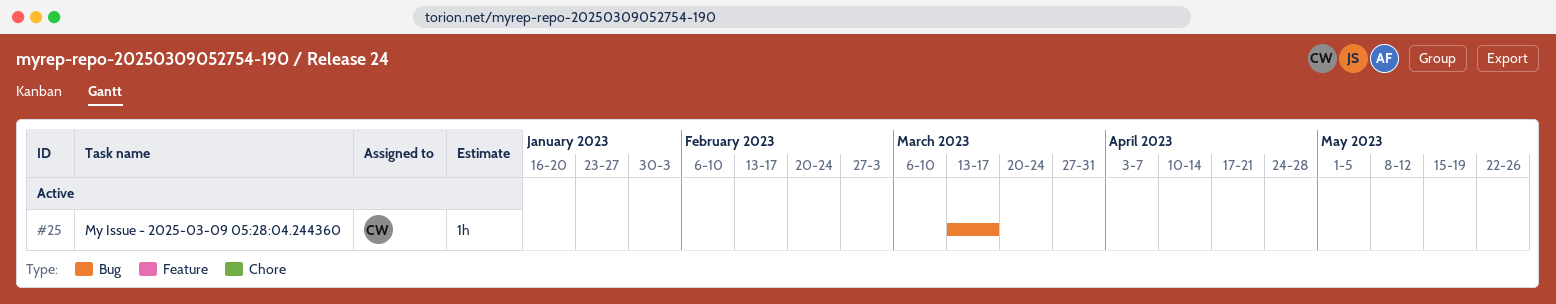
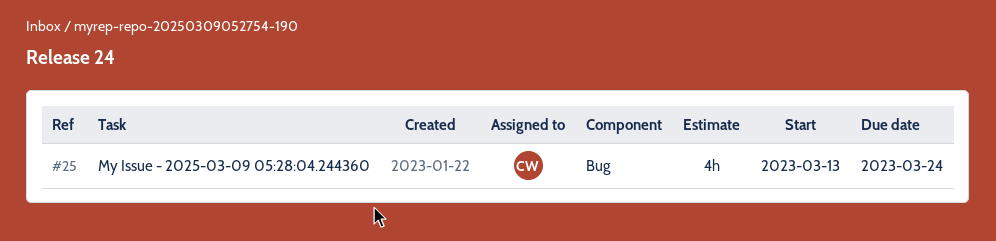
#25, estimate: 1h -> 4h
#25, due: Mar 17 -> Mar 24

